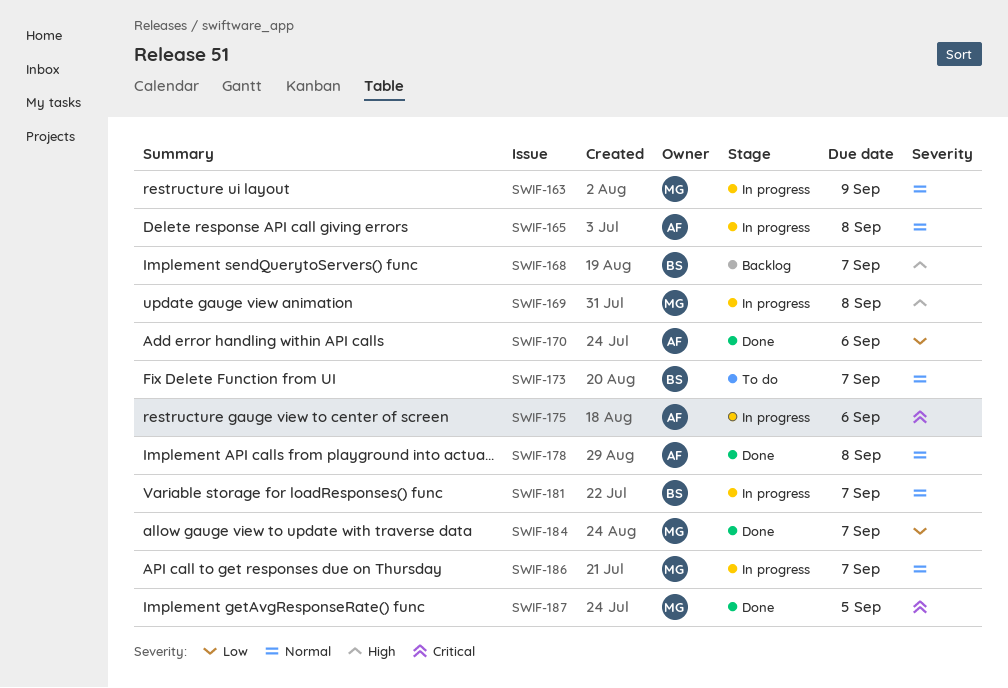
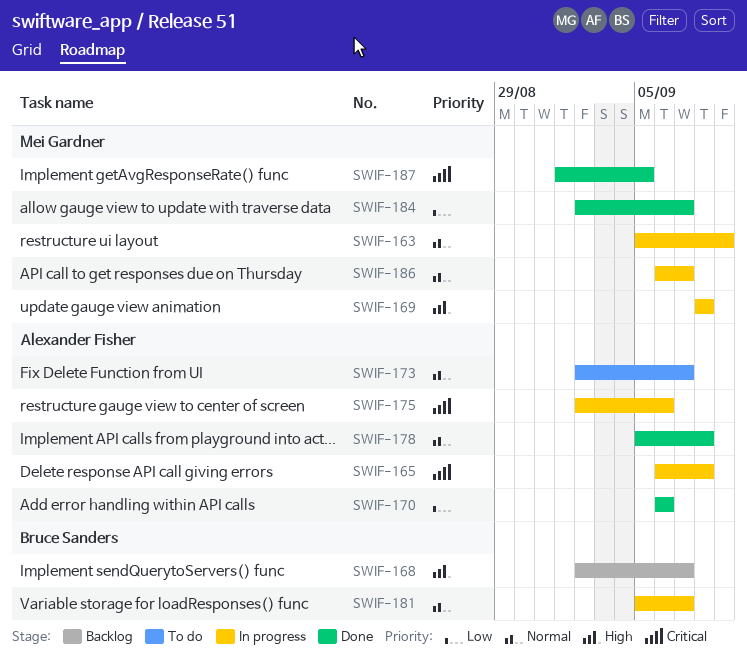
SWIF-165, priority: Normal -> Critical
SWIF-173, owner: Bruce Sanders -> Alexander Fisher

